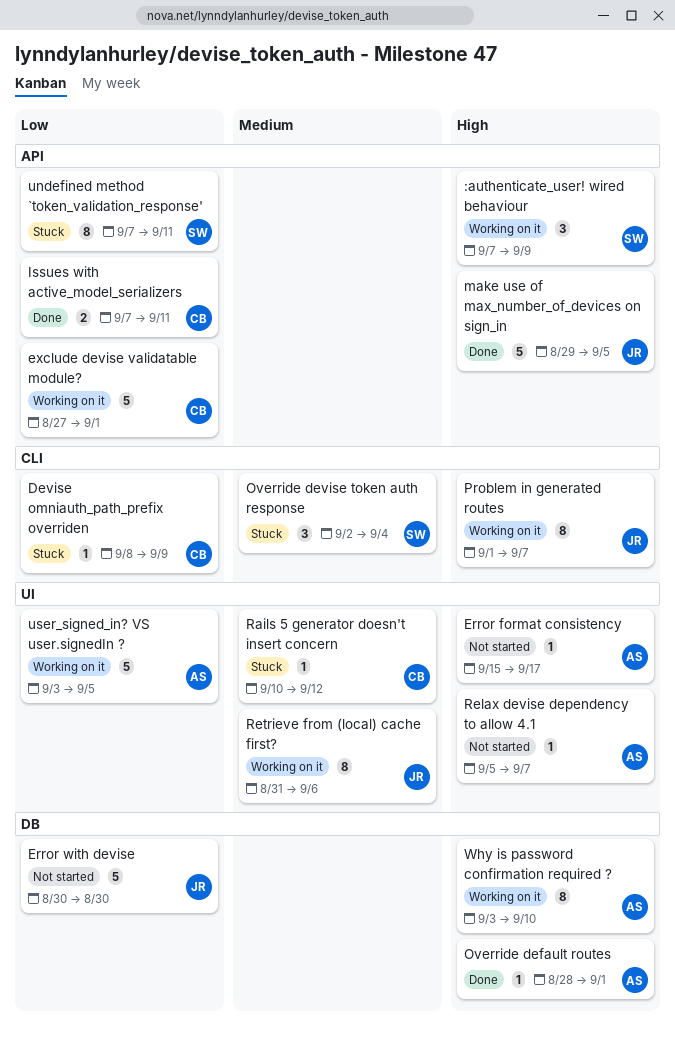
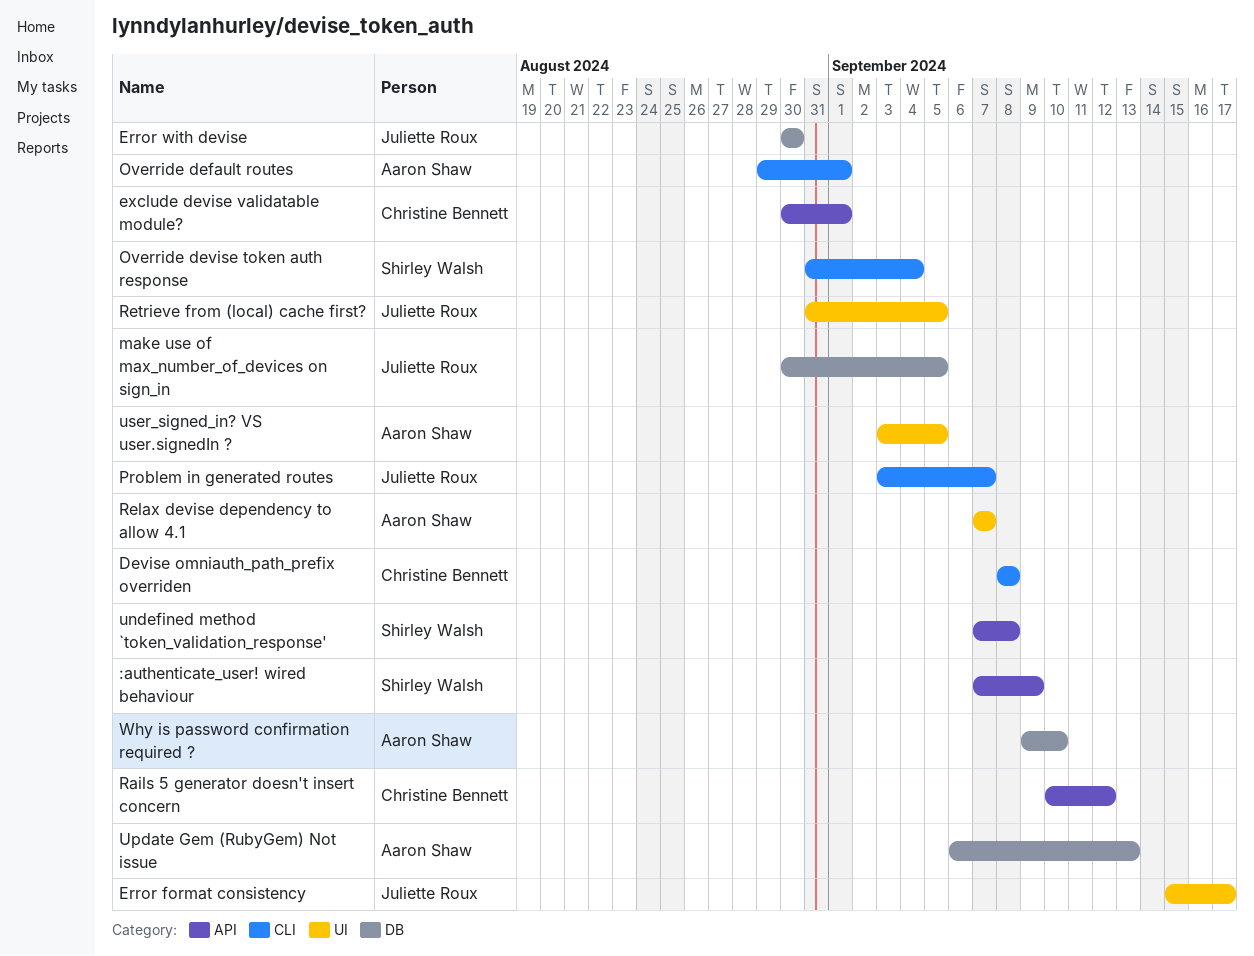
Devise omniauth_path_prefix overriden, due: Sep 9 -> Sep 8
Error format consistency, owner: Aaron Shaw -> Juliette Roux
exclude devise validatable module?, start: Aug 27 -> Aug 30
Issues with active_model_serializers: present -> none
make use of max_number_of_devices on sign_in, label: API -> DB
make use of max_number_of_devices on sign_in, start: Aug 29 -> Aug 30
Override default routes, label: DB -> CLI
Override default routes, start: Aug 28 -> Aug 29
Override devise token auth response, start: Sep 2 -> Aug 31
Problem in generated routes, start: Sep 1 -> Sep 3
Rails 5 generator doesn't insert concern, label: UI -> API
Relax devise dependency to allow 4.1, start: Sep 5 -> Sep 7
Retrieve from (local) cache first?, due: Sep 6 -> Sep 5
undefined method `token_validation_response', due: Sep 11 -> Sep 8
Update Gem (RubyGem) Not issue: none -> present
Why is password confirmation required ?, start: Sep 3 -> Sep 9

